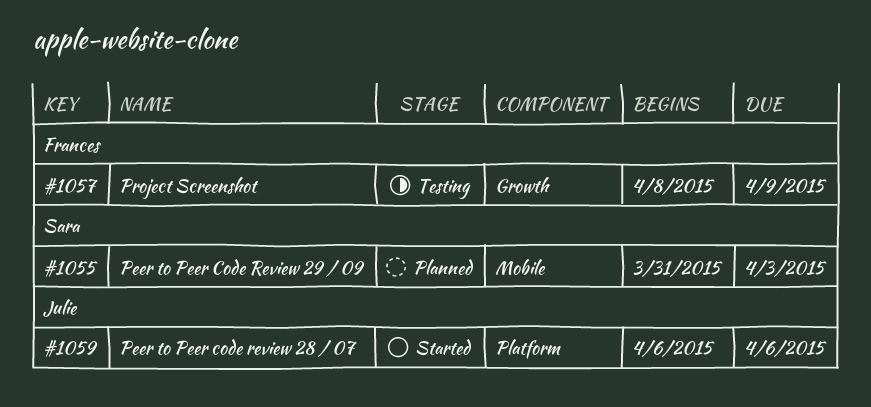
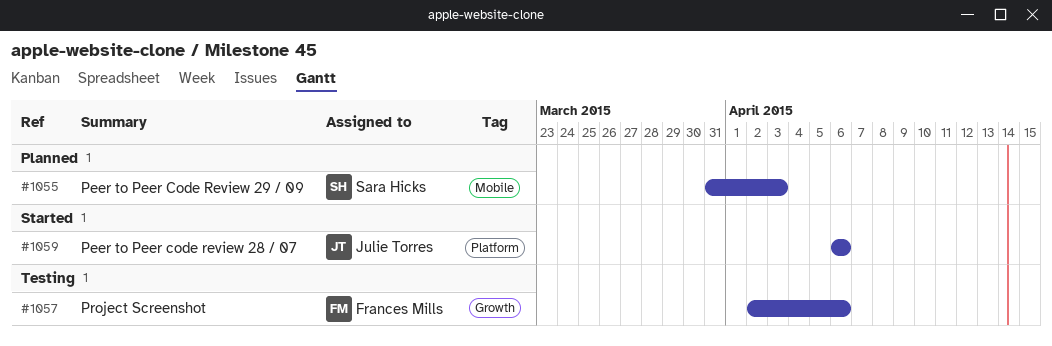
#1057, start: Apr 8 -> Apr 2
#1057, due: Apr 9 -> Apr 6

